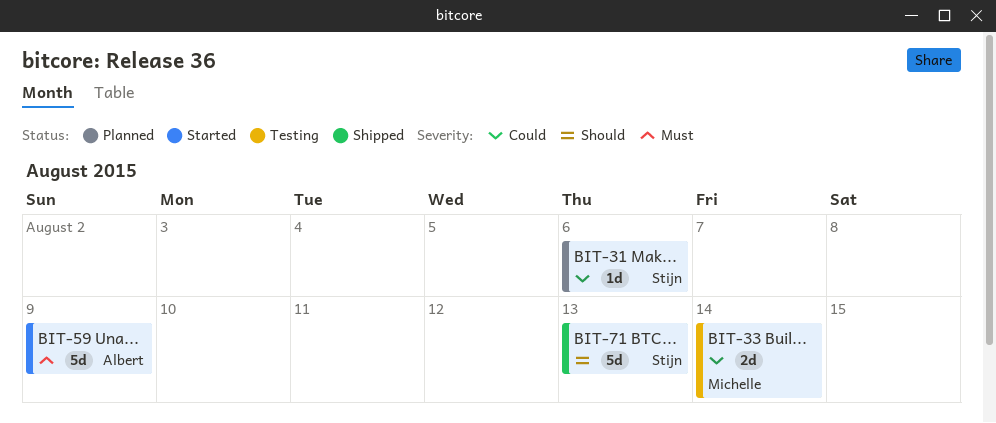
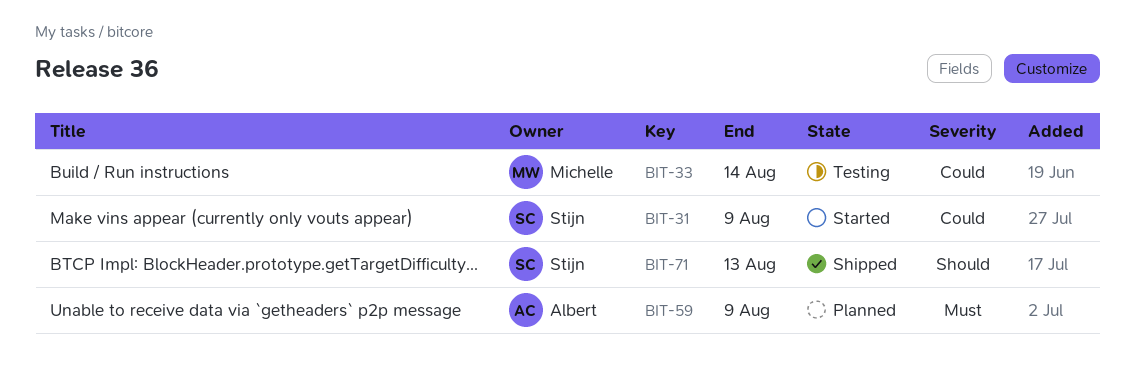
BIT-31, status: Planned -> Started
BIT-31, due: Aug 6 -> Aug 9
BIT-59, status: Started -> Planned

